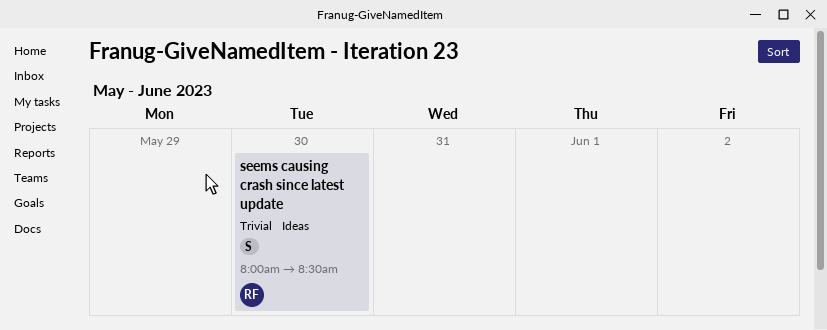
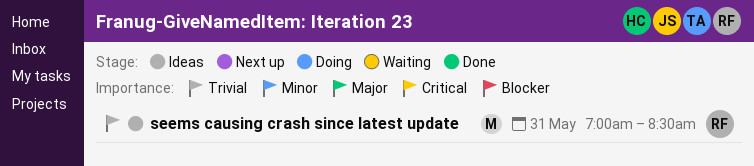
seems causing crash since latest update, estimate: S -> M
seems causing crash since latest update, day: May 30 -> May 31
seems causing crash since latest update, begins: 08:00 -> 07:00

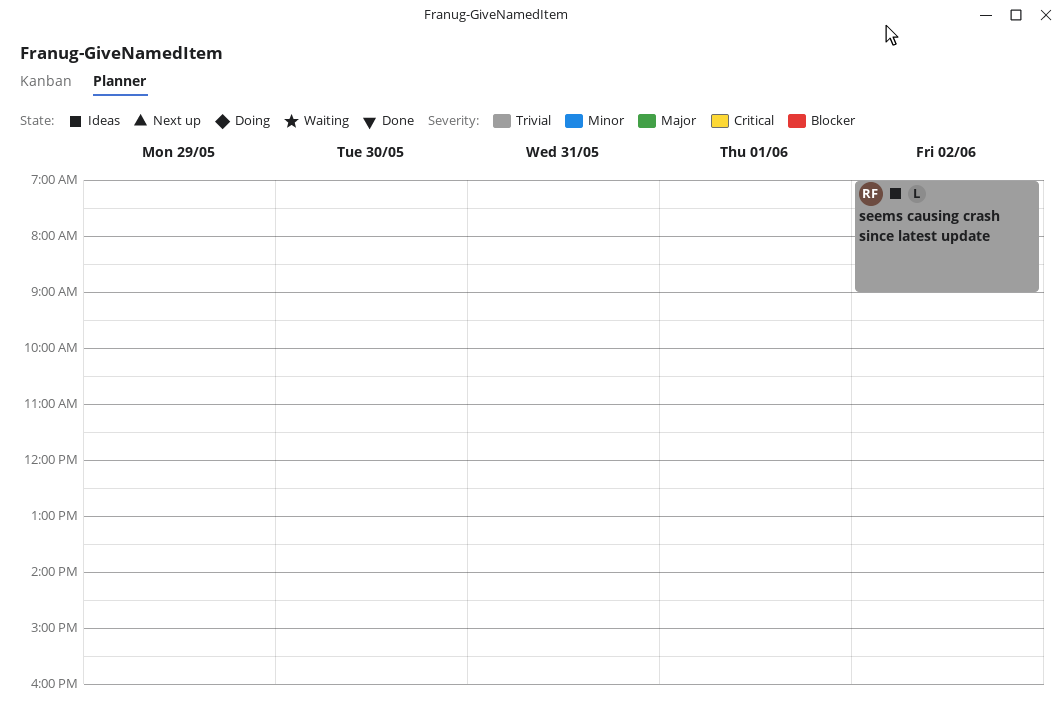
seems causing crash since latest update, estimate: M -> L
seems causing crash since latest update, day: May 31 -> Jun 2
seems causing crash since latest update, ends: 08:30 -> 09:00

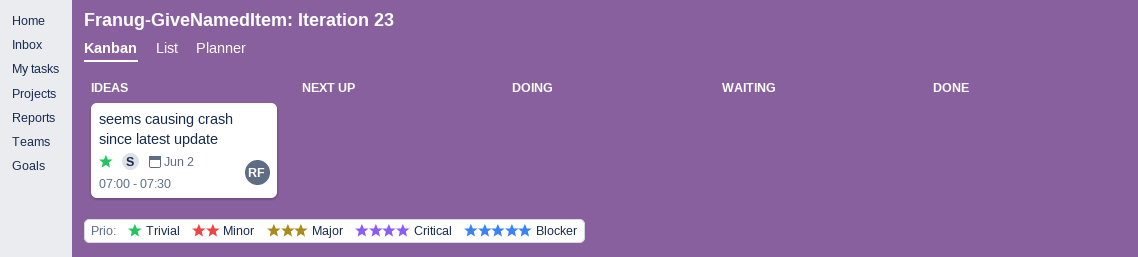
seems causing crash since latest update, estimate: L -> S
seems causing crash since latest update, ends: 09:00 -> 07:30

